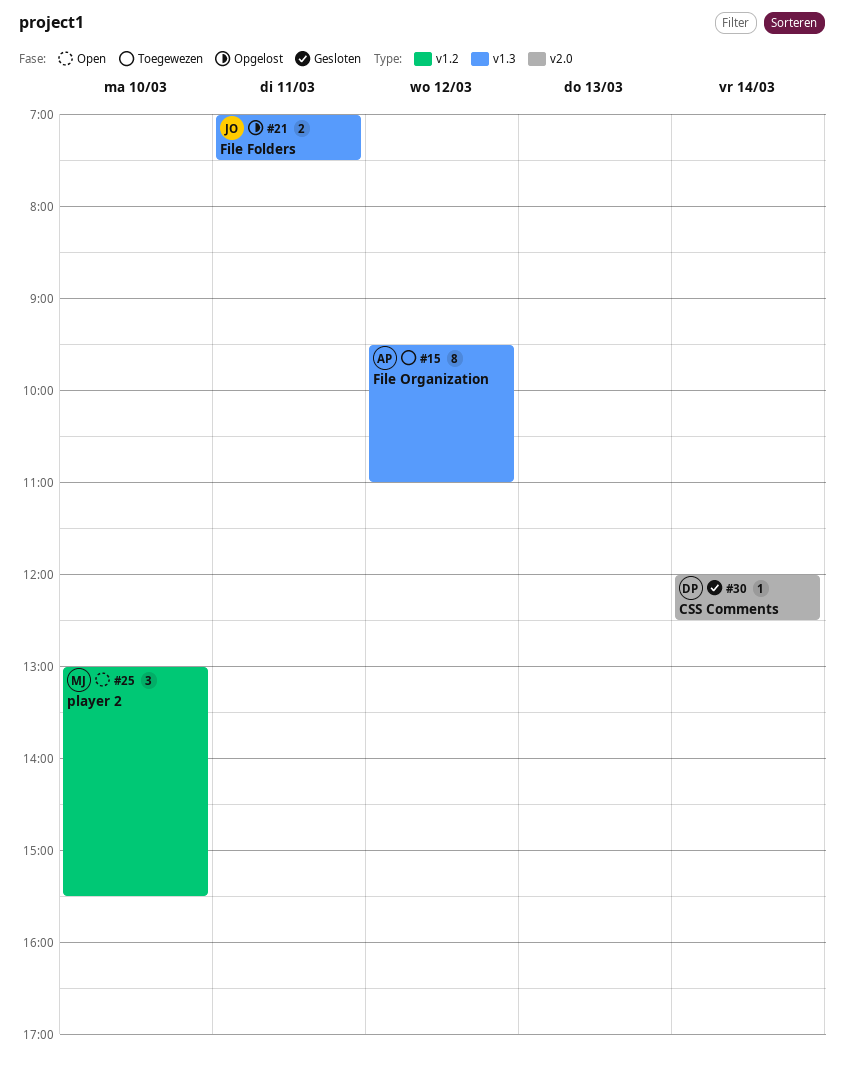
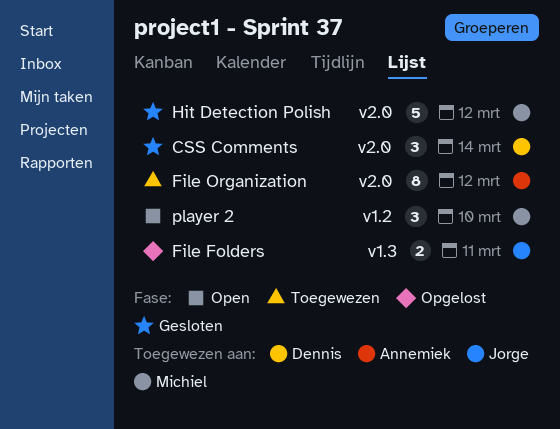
CSS Comments, estimate: 1 -> 3
File Organization, label: v1.3 -> v2.0
Hit Detection Polish: none -> present

